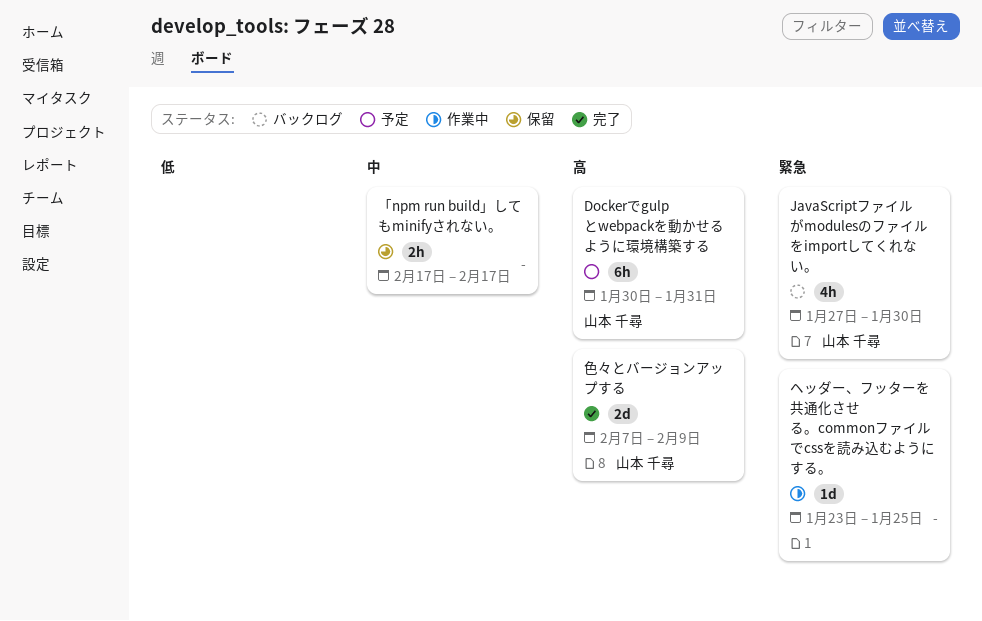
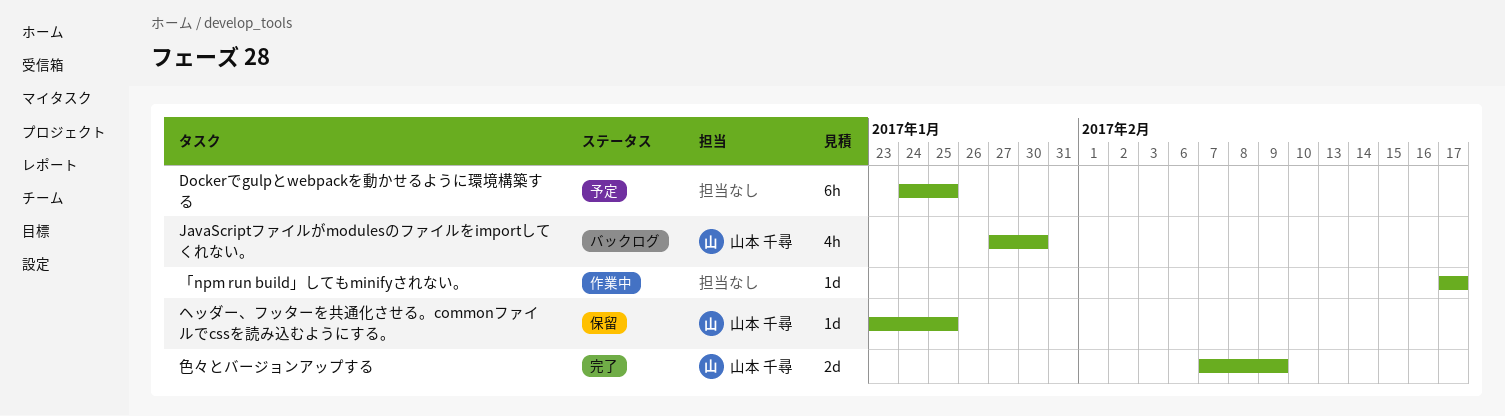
Dockerでgulpとwebpackを動かせるように環境構築する, owner: 山本 千尋 -> none
Dockerでgulpとwebpackを動かせるように環境構築する, start: Jan 30 -> Jan 24
Dockerでgulpとwebpackを動かせるように環境構築する, due: Jan 31 -> Jan 25
「npm run build」してもminifyされない。, status: 保留 -> 作業中
「npm run build」してもminifyされない。, estimate: 2h -> 1d
ヘッダー、フッターを共通化させる。commonファイルでcssを読み込むようにする。, status: 作業中 -> 保留
ヘッダー、フッターを共通化させる。commonファイルでcssを読み込むようにする。, owner: none -> 山本 千尋

